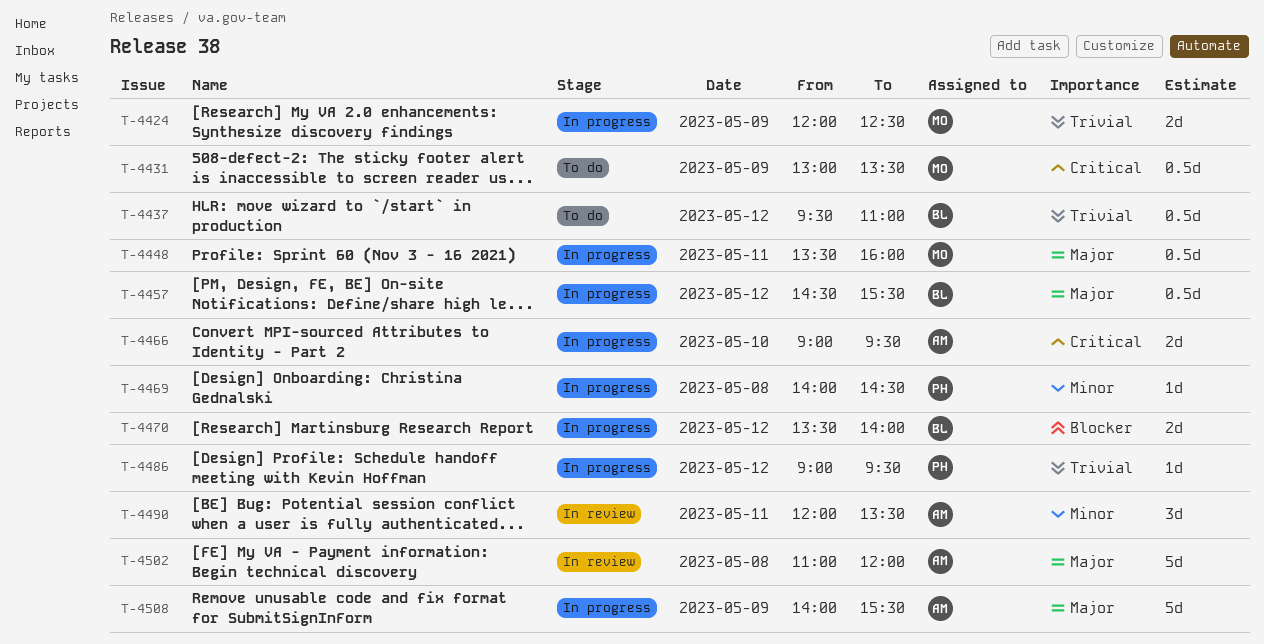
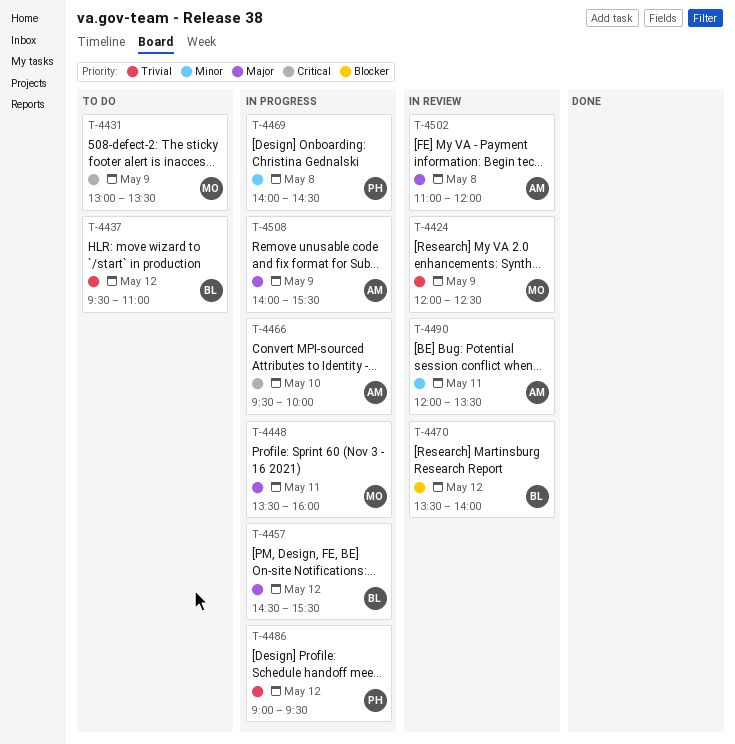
T-4424, status: In progress -> In review
T-4466, begins: 09:00 -> 09:30
T-4466, ends: 09:30 -> 10:00
T-4470, status: In progress -> In review

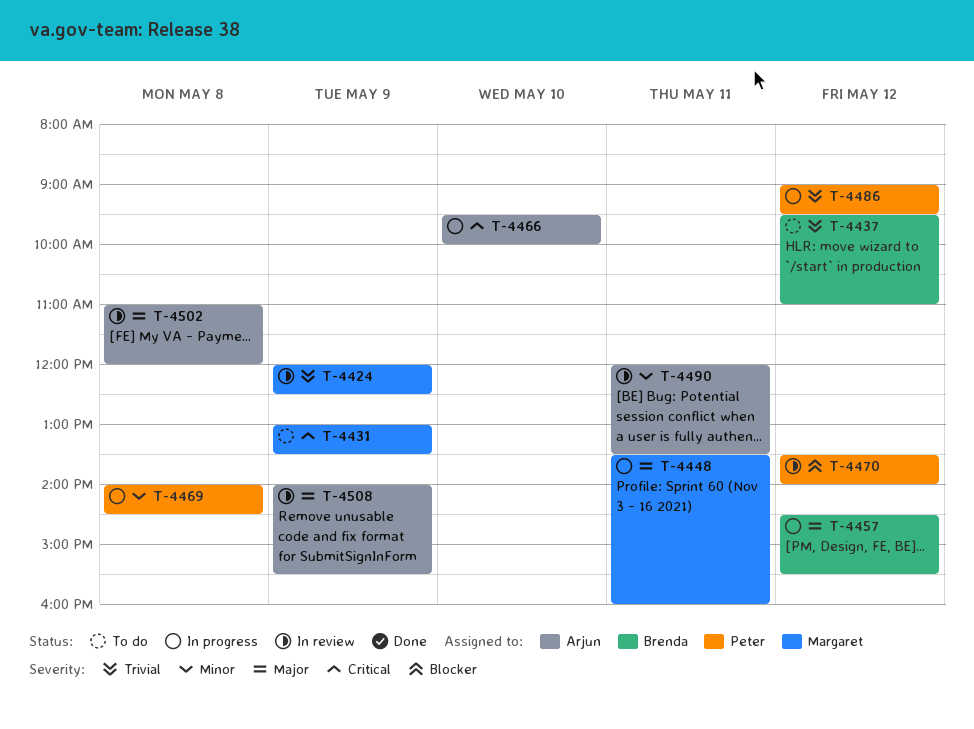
T-4470, owner: Brenda -> Peter
T-4508, status: In progress -> In review

